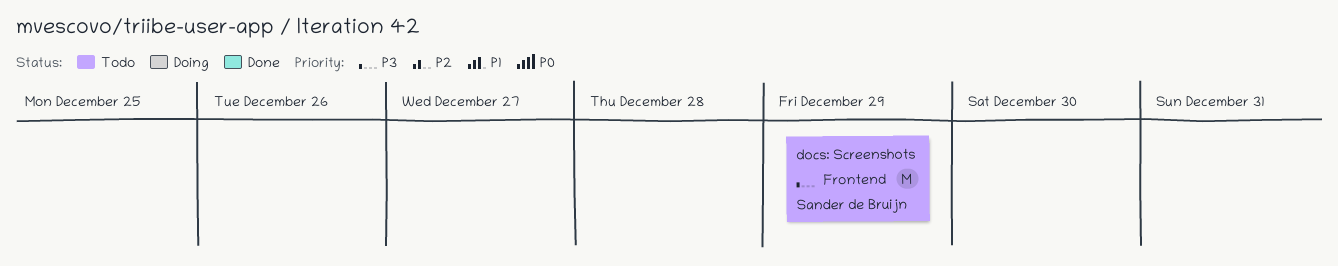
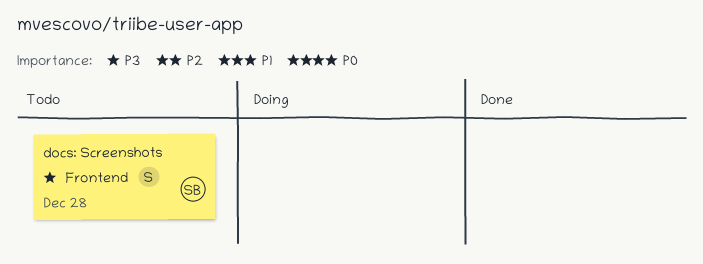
docs: Screenshots, estimate: M -> S
docs: Screenshots, due: Dec 29 -> Dec 28

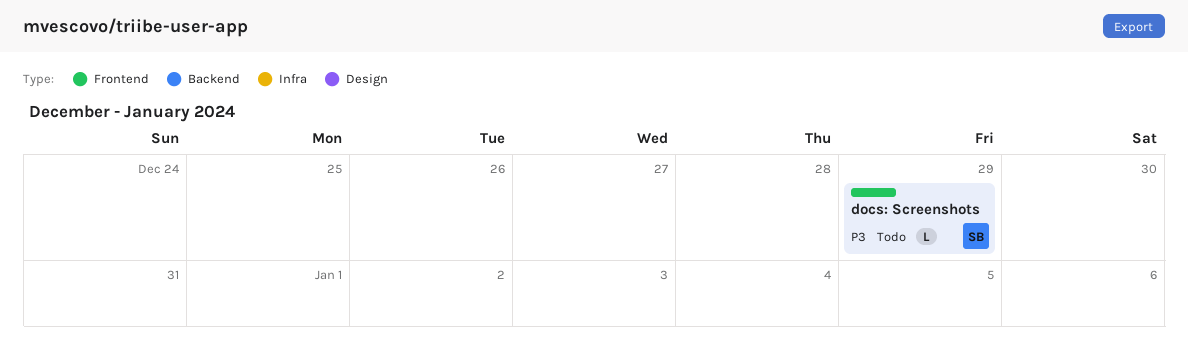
docs: Screenshots, estimate: S -> L
docs: Screenshots, due: Dec 28 -> Dec 29

